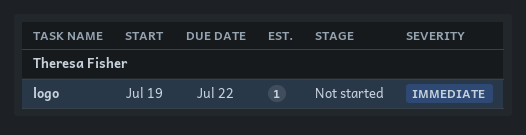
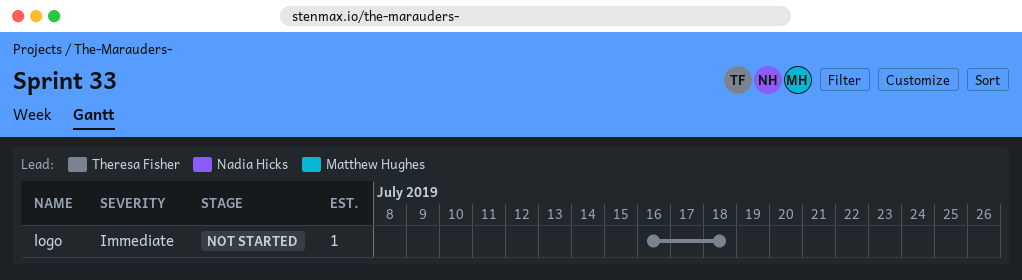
logo, start: Jul 19 -> Jul 16
logo, due: Jul 22 -> Jul 18

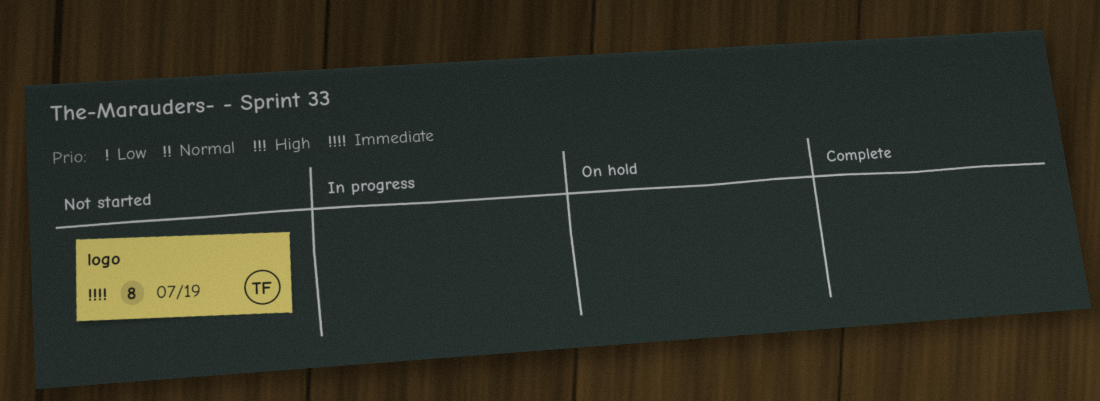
logo, estimate: 1 -> 8
logo, due: Jul 18 -> Jul 19

